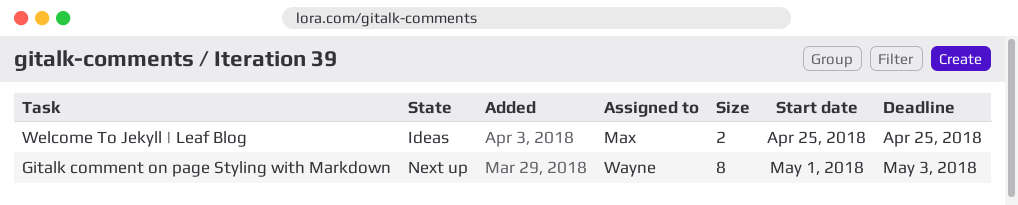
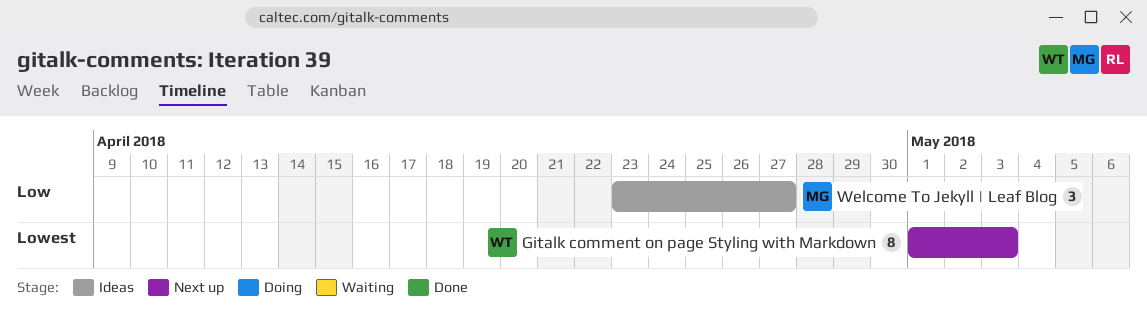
Welcome To Jekyll | Leaf Blog, estimate: 2 -> 3
Welcome To Jekyll | Leaf Blog, start: Apr 25 -> Apr 23
Welcome To Jekyll | Leaf Blog, due: Apr 25 -> Apr 27

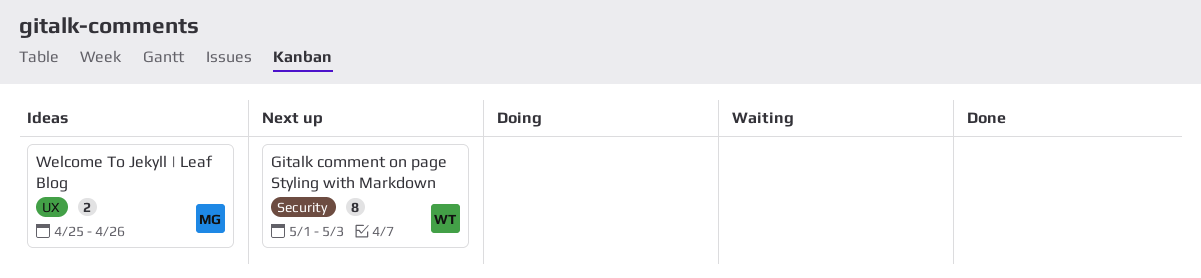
Welcome To Jekyll | Leaf Blog, estimate: 3 -> 2
Welcome To Jekyll | Leaf Blog, start: Apr 23 -> Apr 25
Welcome To Jekyll | Leaf Blog, due: Apr 27 -> Apr 26

